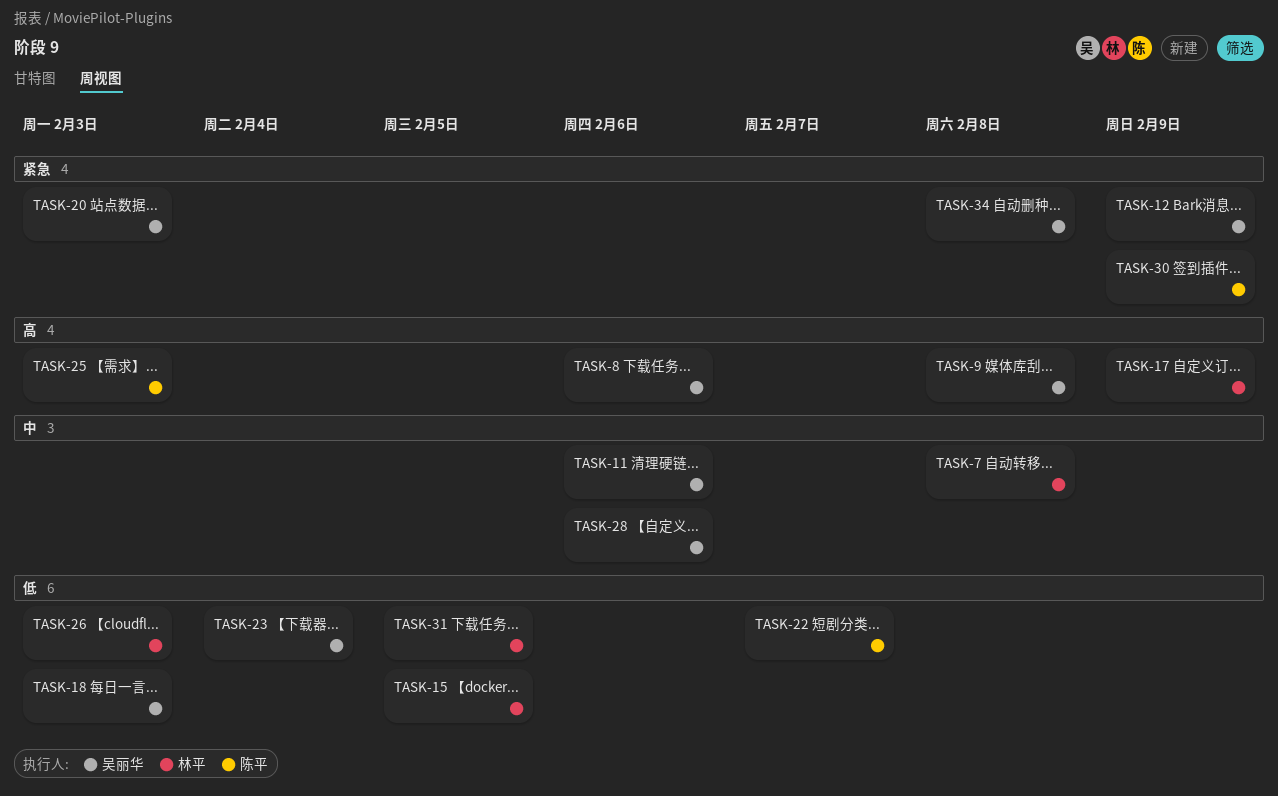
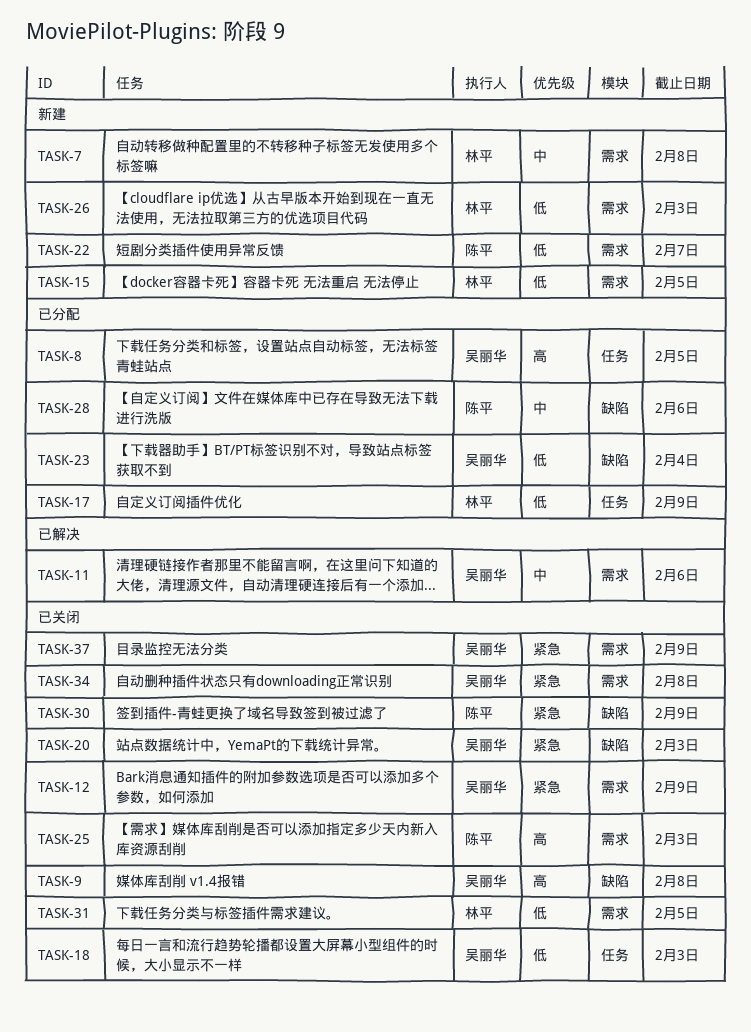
TASK-8, due: Feb 6 -> Feb 5
TASK-17, priority: 高 -> 低
TASK-28, owner: 吴丽华 -> 陈平
TASK-37: none -> present

